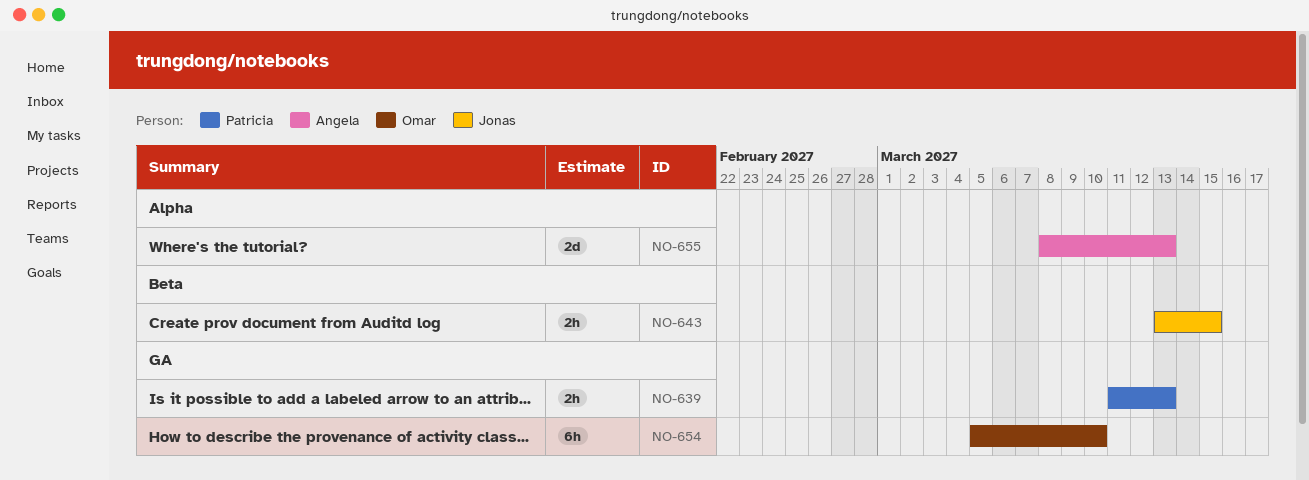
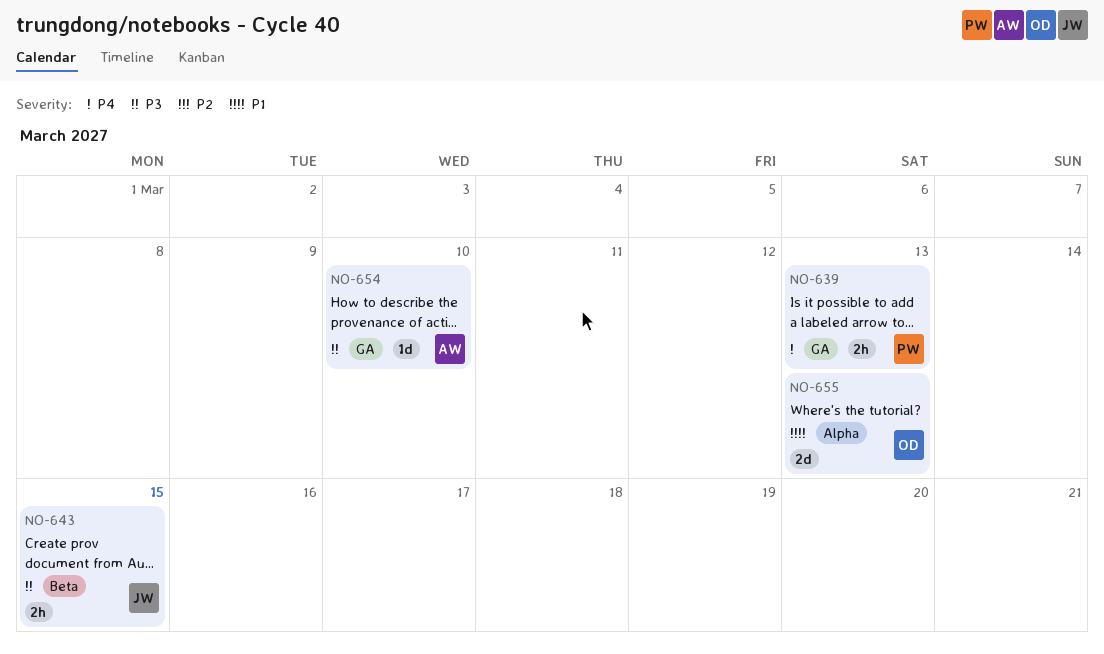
NO-654, owner: Omar -> Angela
NO-654, estimate: 6h -> 1d
NO-655, owner: Angela -> Omar

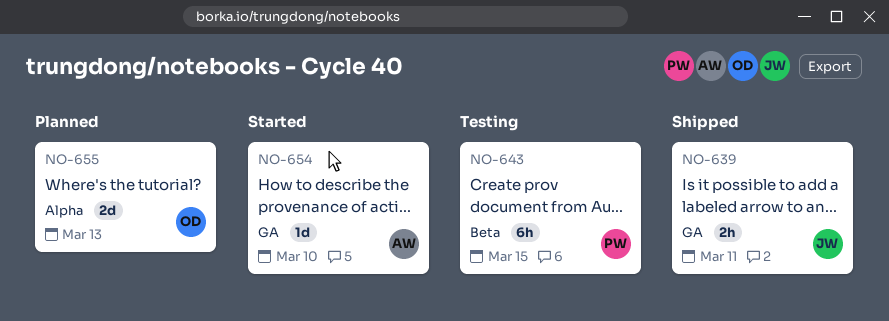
NO-639, owner: PW -> JW
NO-639, due: Mar 13 -> Mar 11
NO-643, owner: JW -> PW
NO-643, estimate: 2h -> 6h

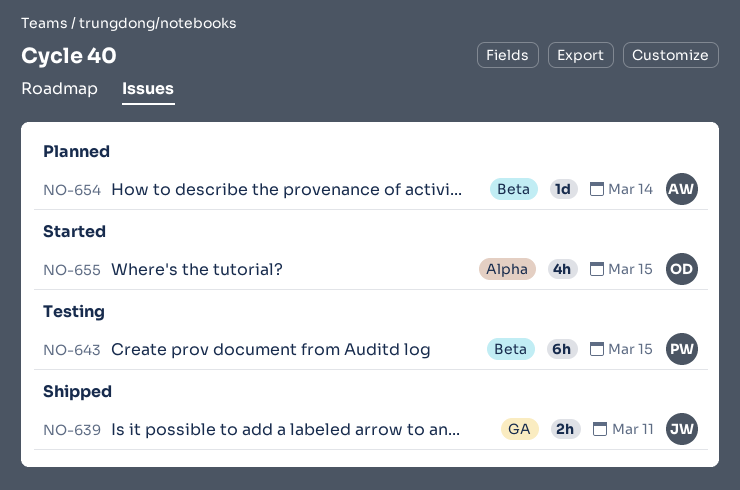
NO-654, status: Started -> Planned
NO-654, label: GA -> Beta
NO-654, due: Mar 10 -> Mar 14
NO-655, status: Planned -> Started
NO-655, estimate: 2d -> 4h
NO-655, due: Mar 13 -> Mar 15

